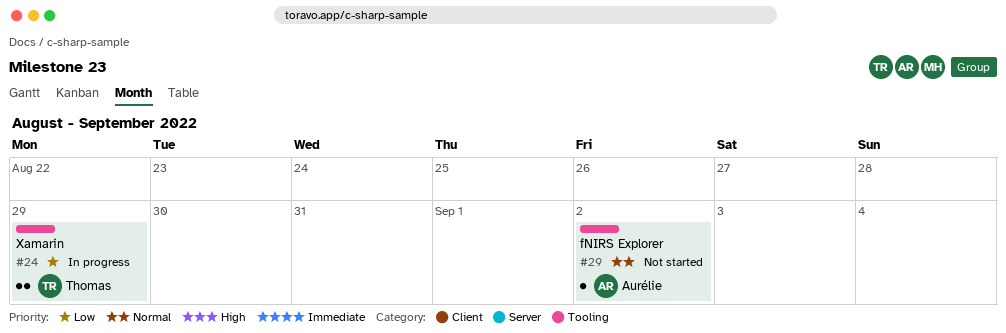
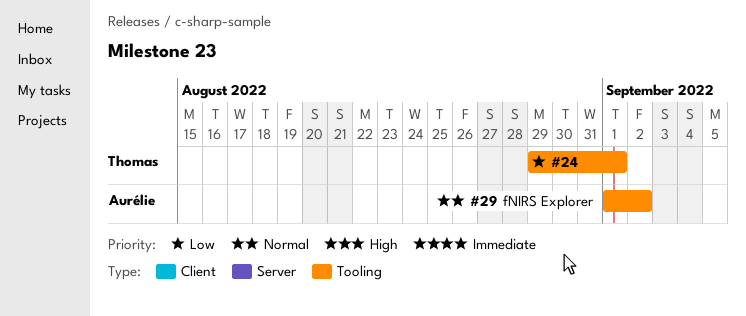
#24, due: Aug 29 -> Sep 1

